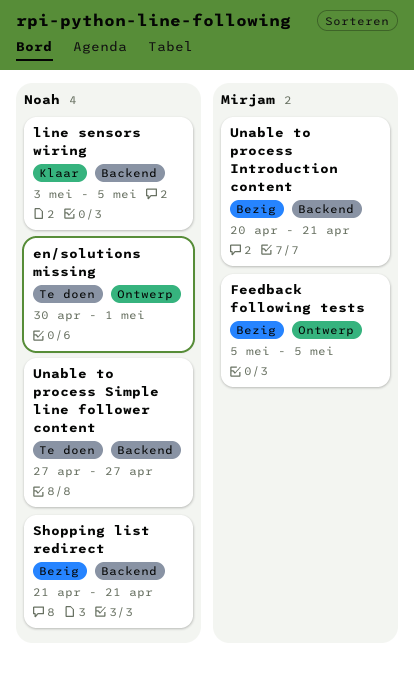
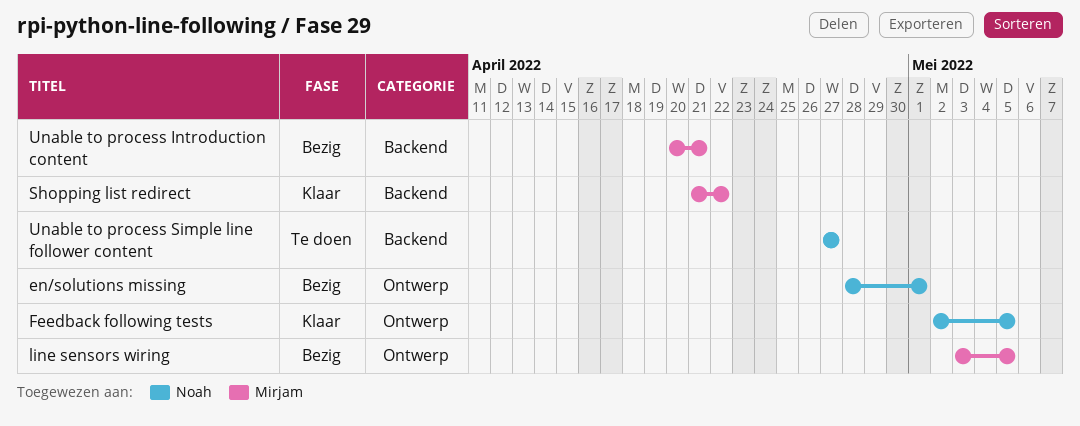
en/solutions missing, status: Te doen -> Bezig
en/solutions missing, start: Apr 30 -> Apr 28
Feedback following tests, status: Bezig -> Klaar
Feedback following tests, owner: Mirjam -> Noah
Feedback following tests, start: May 5 -> May 2
line sensors wiring, status: Klaar -> Bezig
line sensors wiring, owner: Noah -> Mirjam
line sensors wiring, label: Backend -> Ontwerp
Shopping list redirect, status: Bezig -> Klaar
Shopping list redirect, owner: Noah -> Mirjam
Shopping list redirect, due: Apr 21 -> Apr 22

